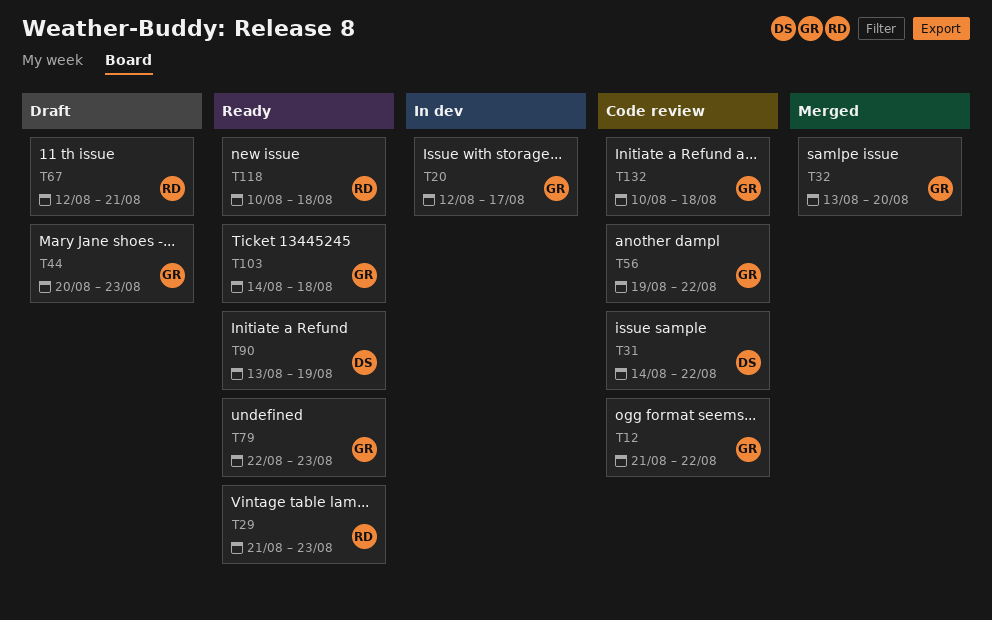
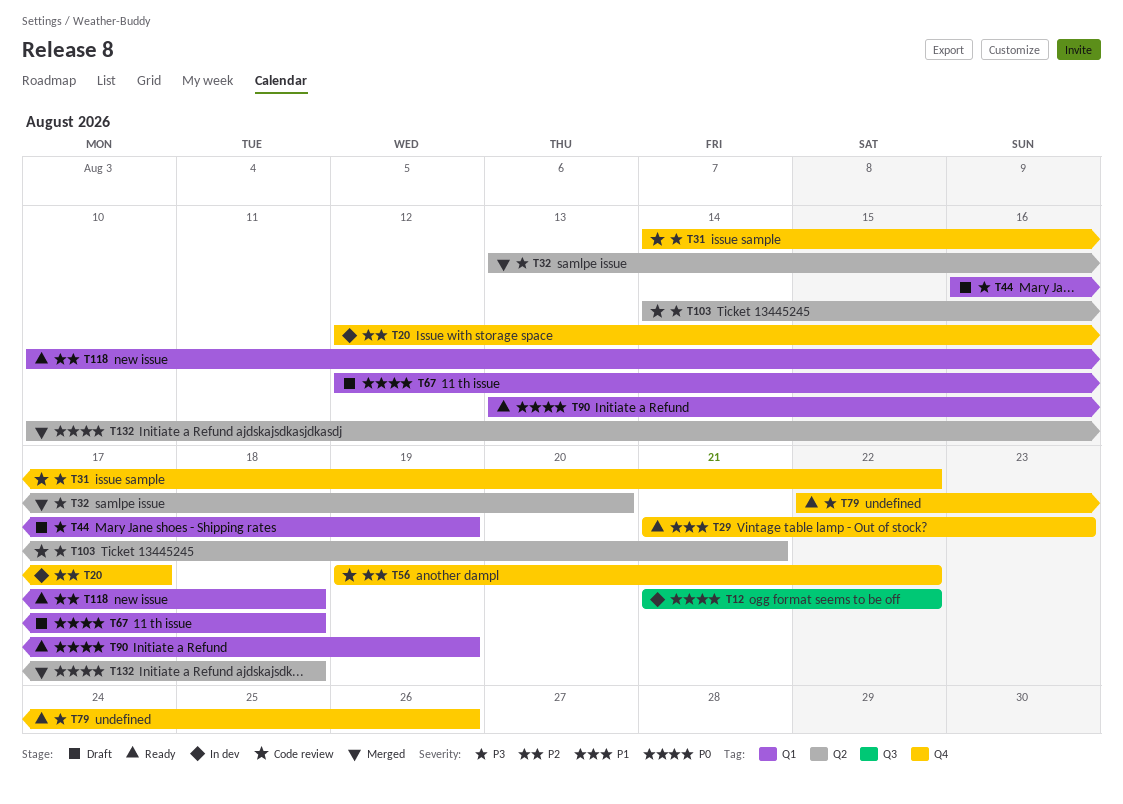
T12, status: Code review -> In dev
T44, start: Aug 20 -> Aug 16
T44, due: Aug 23 -> Aug 19
T67, due: Aug 21 -> Aug 18
T79, due: Aug 23 -> Aug 26
T103, status: Ready -> Code review
T103, due: Aug 18 -> Aug 21
T132, status: Code review -> Merged

